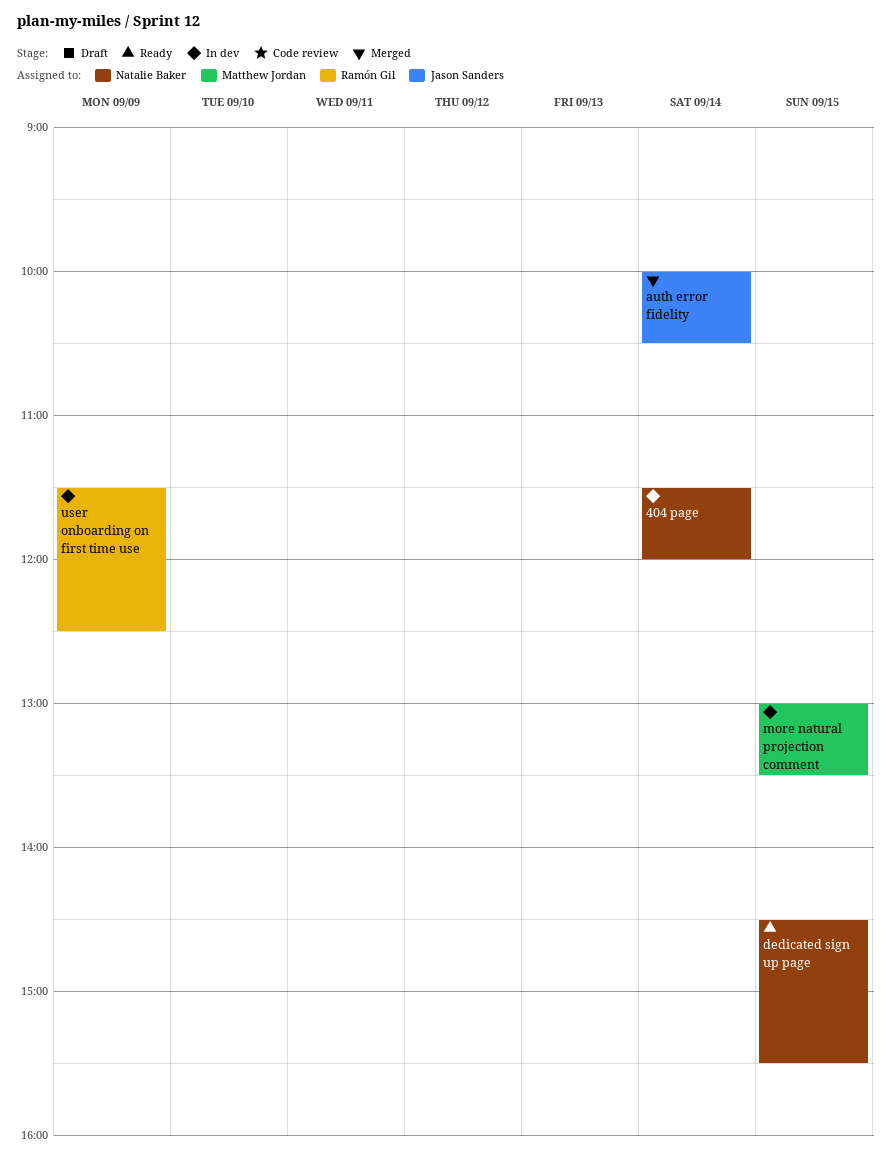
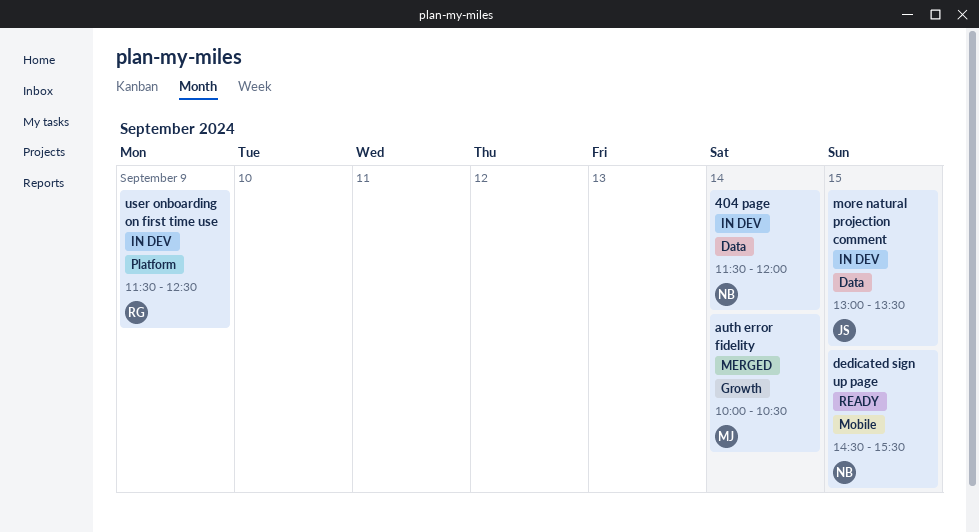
auth error fidelity, owner: Jason Sanders -> Matthew Jordan
more natural projection comment, owner: Matthew Jordan -> Jason Sanders

